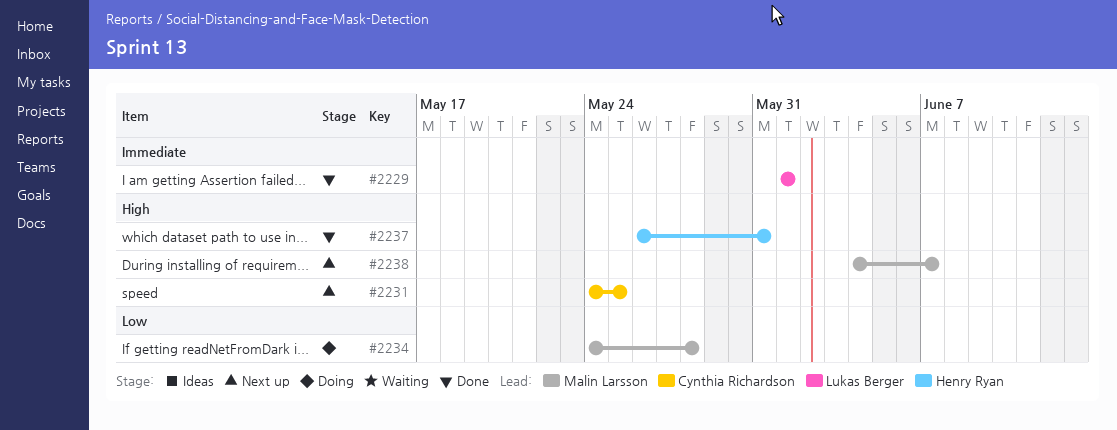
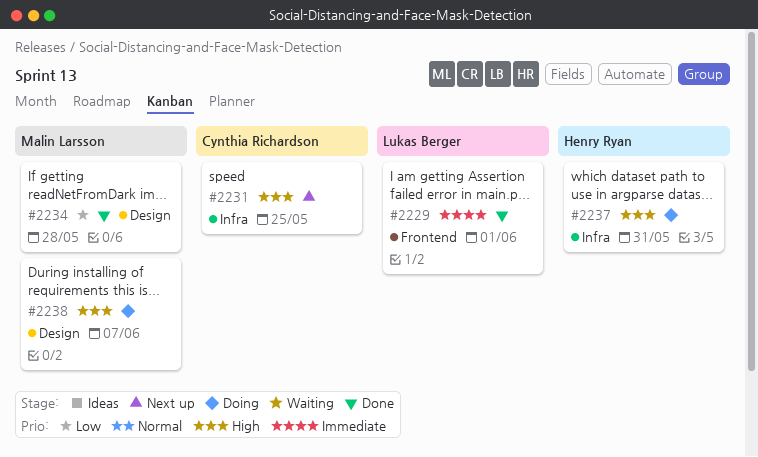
#2234, status: Doing -> Done
#2237, status: Done -> Doing
#2238, status: Next up -> Doing

